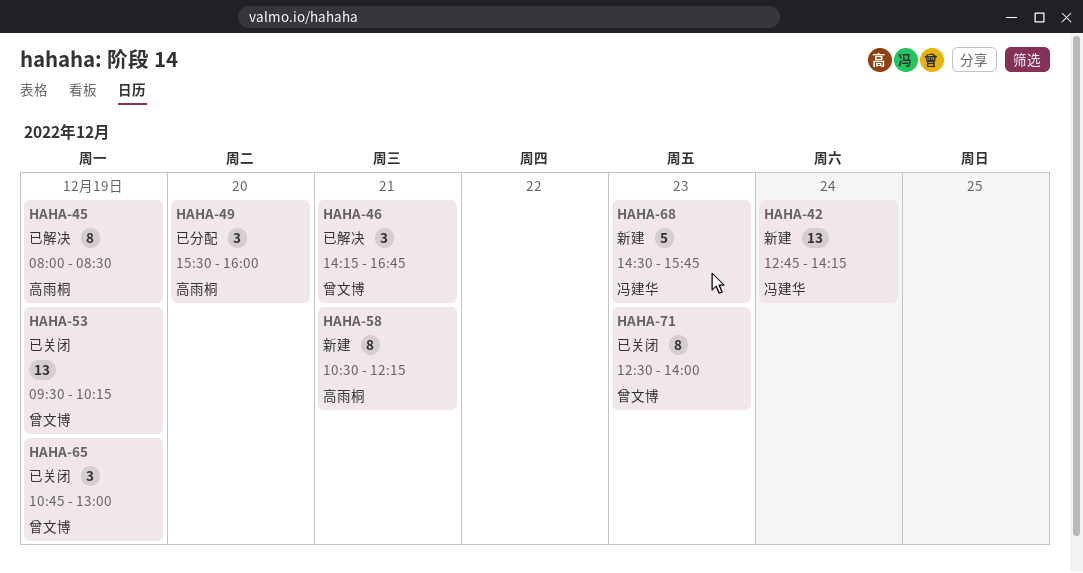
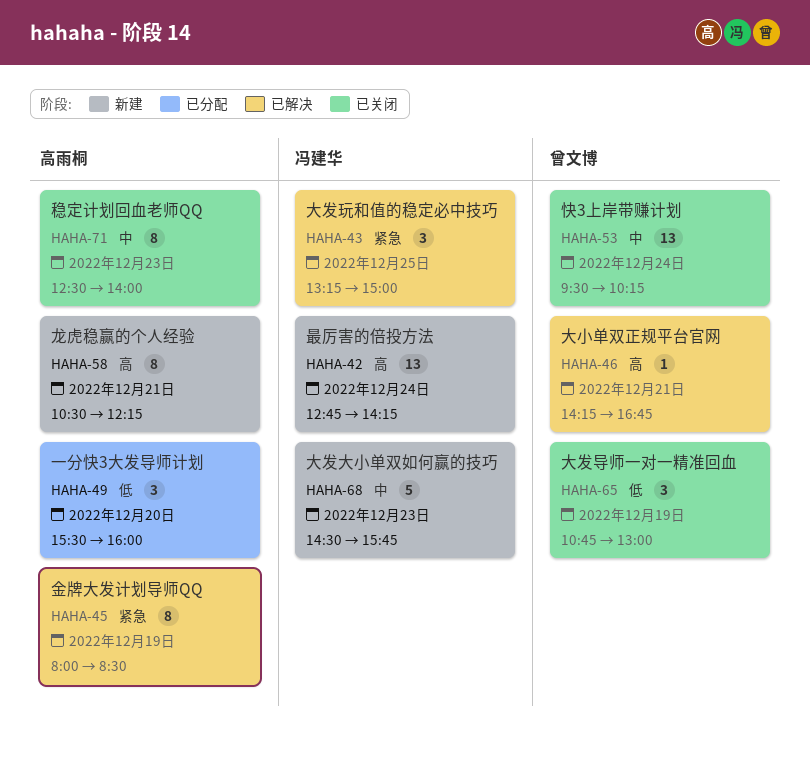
HAHA-43: none -> present
HAHA-46, estimate: 3 -> 1
HAHA-53, day: Dec 19 -> Dec 24
HAHA-71, owner: 曾文博 -> 高雨桐

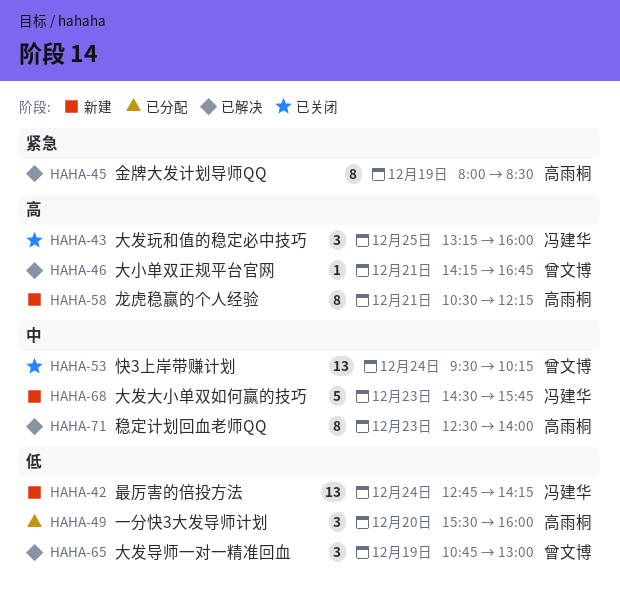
HAHA-42, priority: 高 -> 低
HAHA-43, status: 已解决 -> 已关闭
HAHA-43, priority: 紧急 -> 高
HAHA-43, ends: 15:00 -> 16:00
HAHA-65, status: 已关闭 -> 已解决
HAHA-71, status: 已关闭 -> 已解决

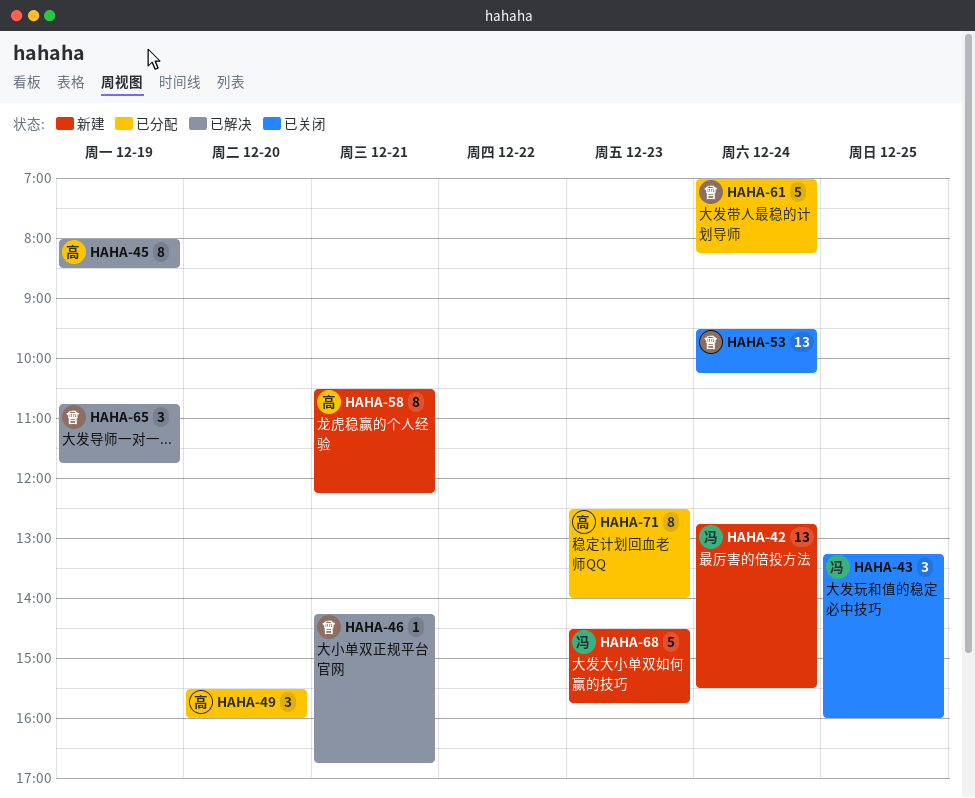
HAHA-42, ends: 14:15 -> 15:30
HAHA-61: none -> present
HAHA-65, ends: 13:00 -> 11:45
HAHA-71, status: 已解决 -> 已分配

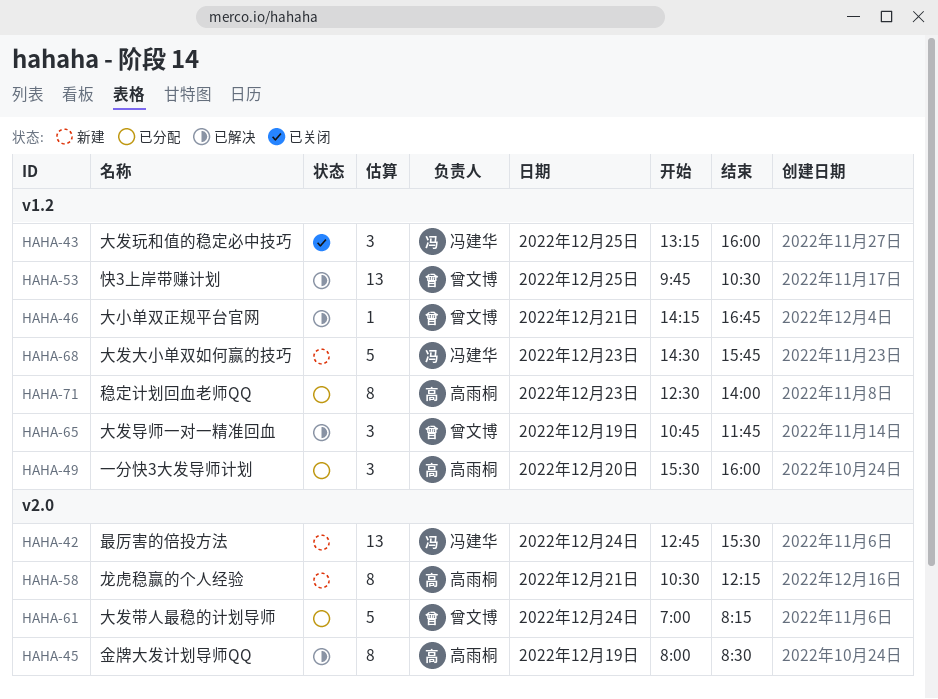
HAHA-53, status: 已关闭 -> 已解决
HAHA-53, day: Dec 24 -> Dec 25
HAHA-53, begins: 09:30 -> 09:45
HAHA-53, ends: 10:15 -> 10:30

